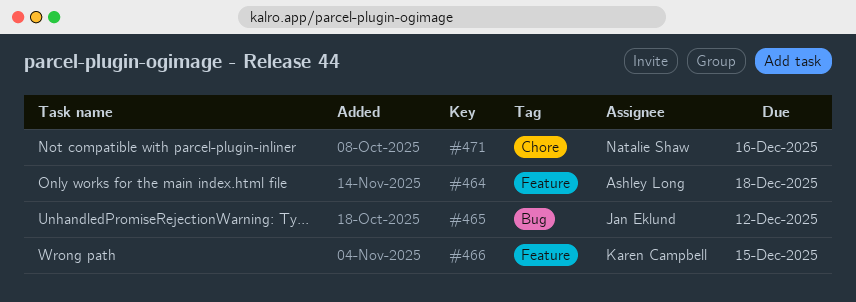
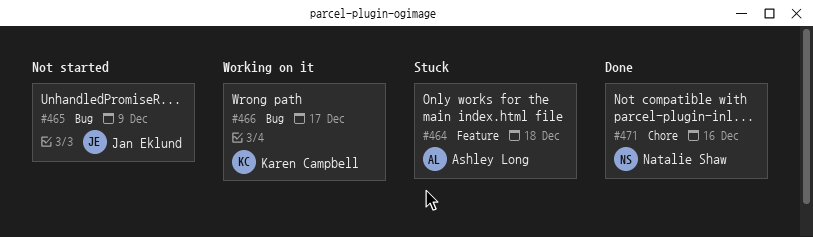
#465, due: Dec 12 -> Dec 9
#466, label: Feature -> Bug
#466, due: Dec 15 -> Dec 17

